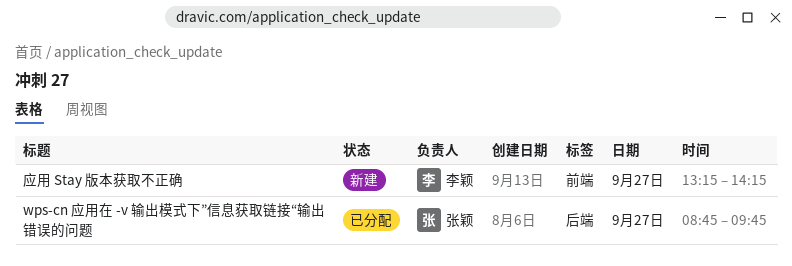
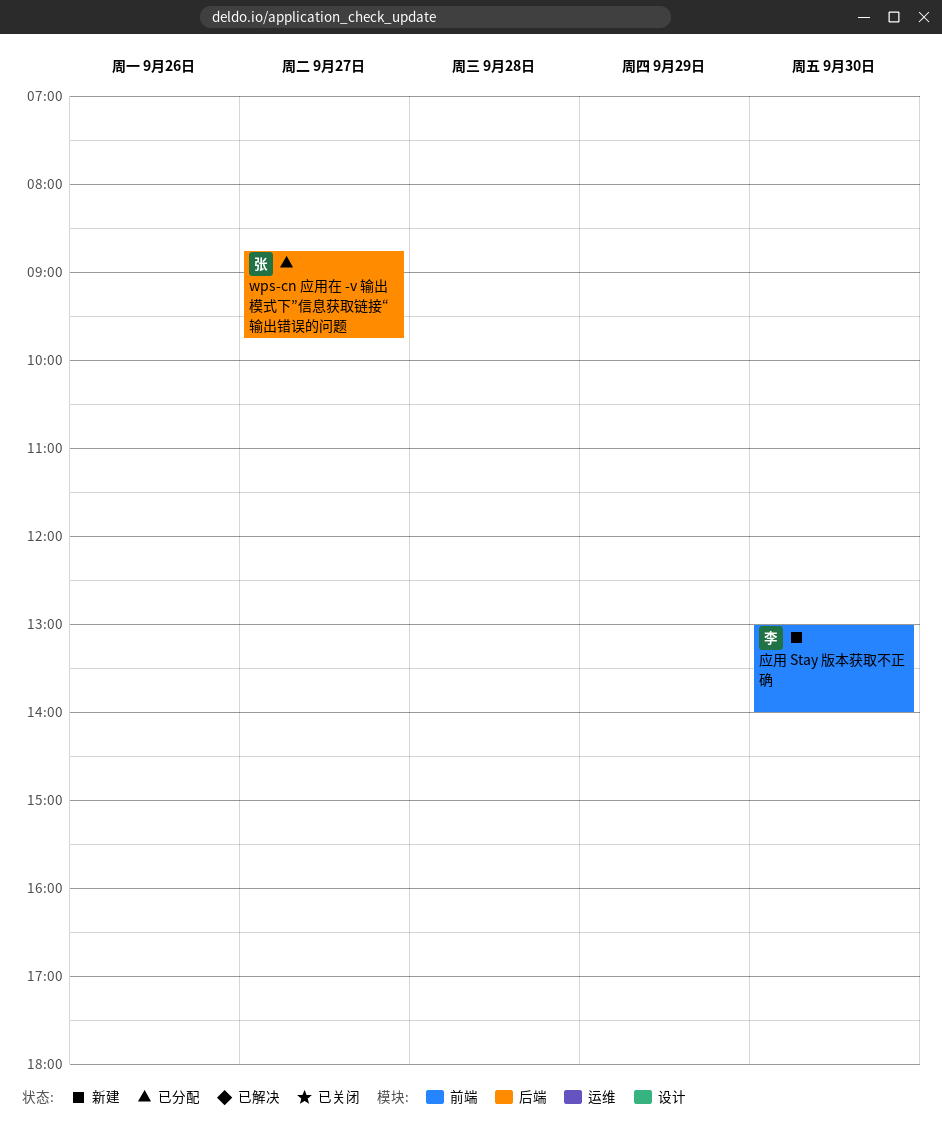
应用 Stay 版本获取不正确, day: Sep 27 -> Sep 30
应用 Stay 版本获取不正确, begins: 13:15 -> 13:00
应用 Stay 版本获取不正确, ends: 14:15 -> 14:00

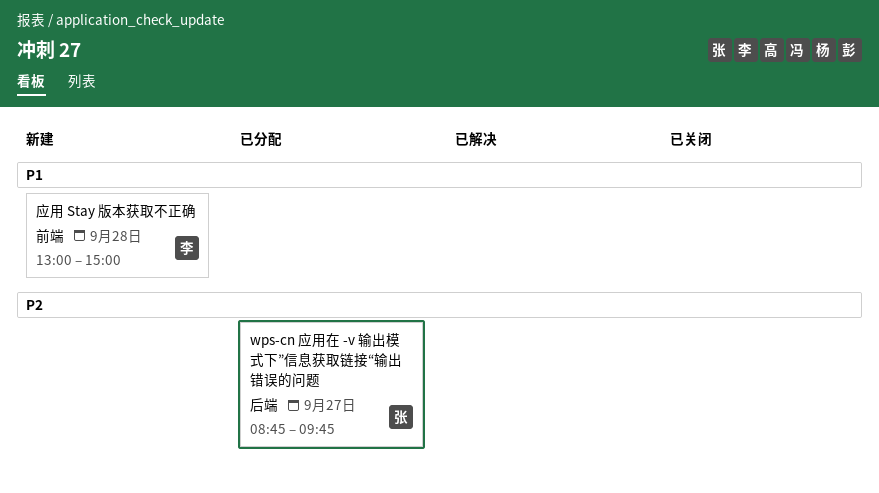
应用 Stay 版本获取不正确, day: Sep 30 -> Sep 28
应用 Stay 版本获取不正确, ends: 14:00 -> 15:00

